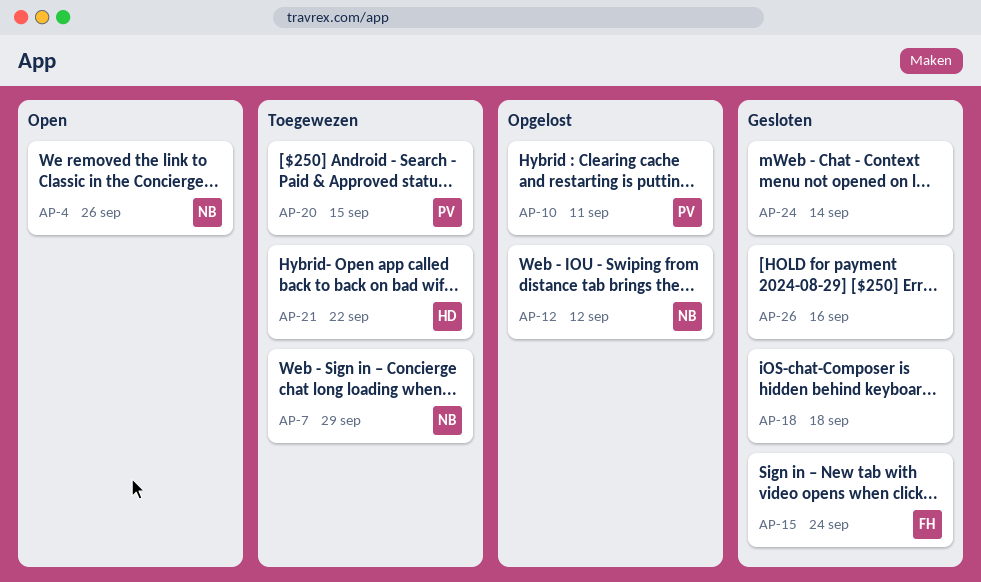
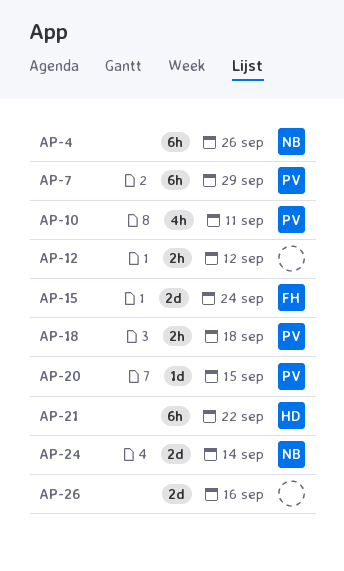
AP-7, owner: NB -> PV
AP-12, owner: NB -> none
AP-18, owner: none -> PV
AP-24, owner: none -> NB

